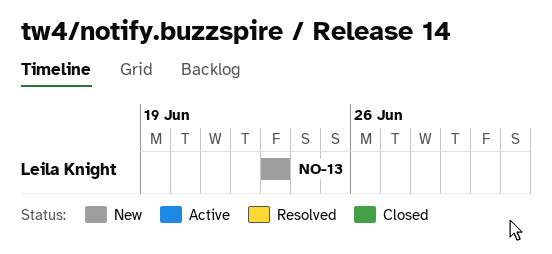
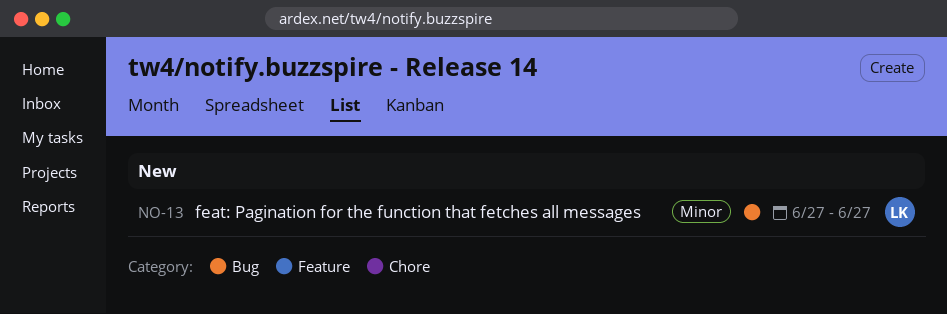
NO-13, start: Jun 23 -> Jun 27
NO-13, due: Jun 23 -> Jun 27

